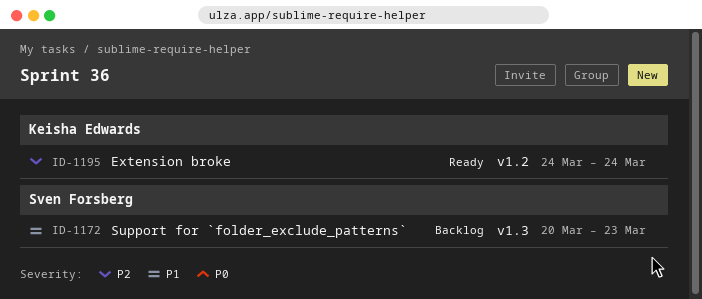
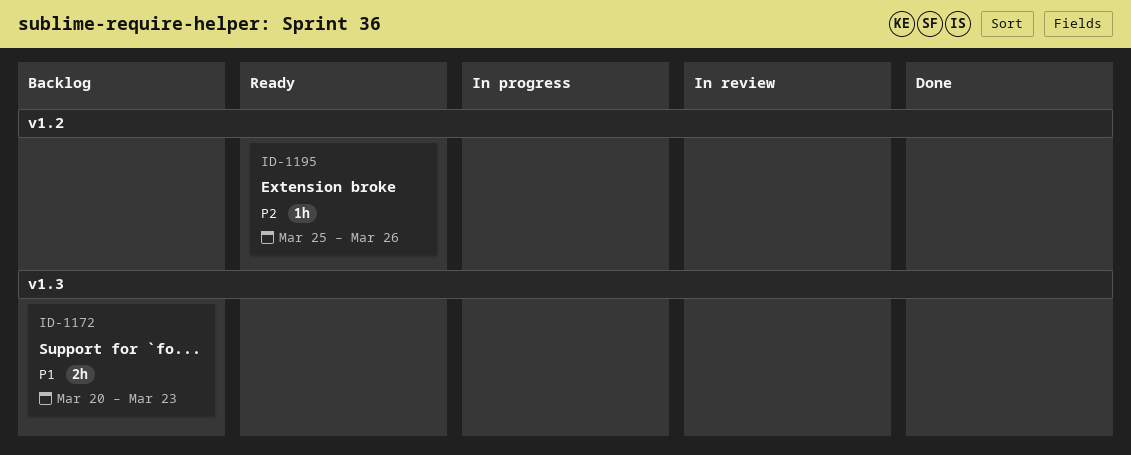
ID-1195, start: Mar 24 -> Mar 25
ID-1195, due: Mar 24 -> Mar 26

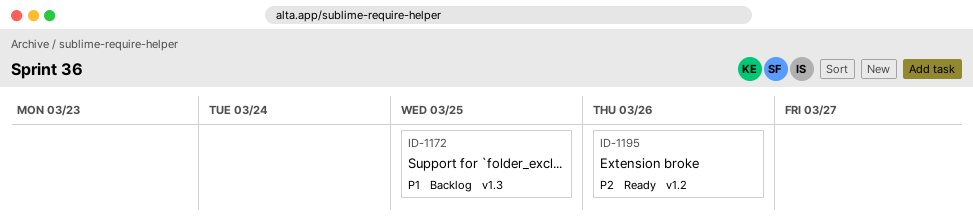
ID-1172, due: Mar 23 -> Mar 25

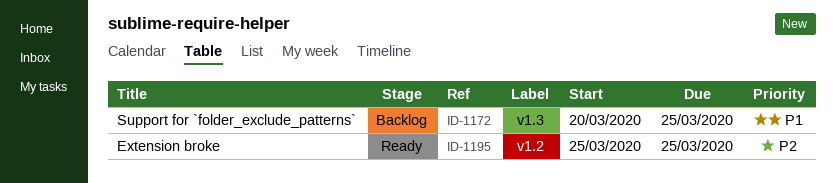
ID-1195, due: Mar 26 -> Mar 25

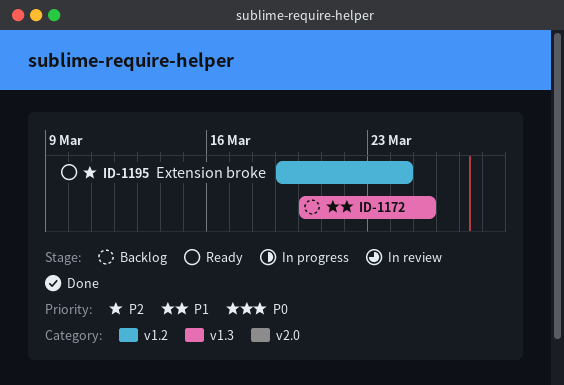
ID-1195, start: Mar 25 -> Mar 19
ID-1195, due: Mar 25 -> Mar 24

